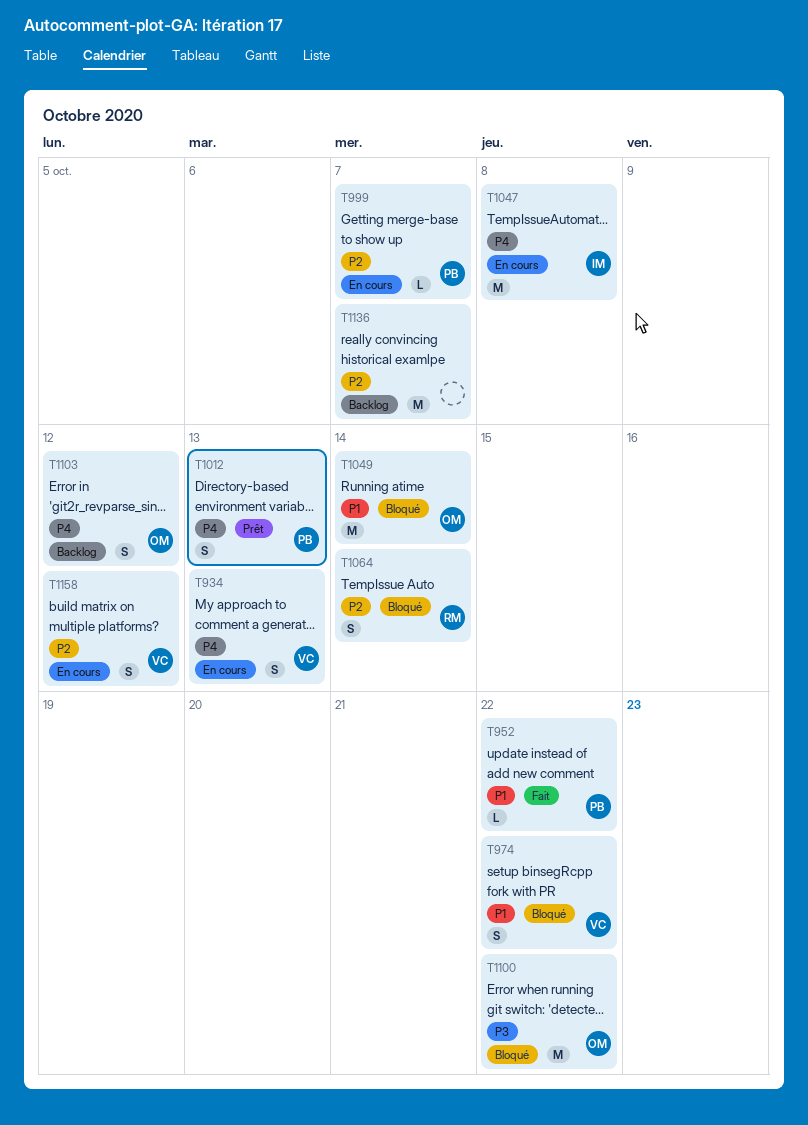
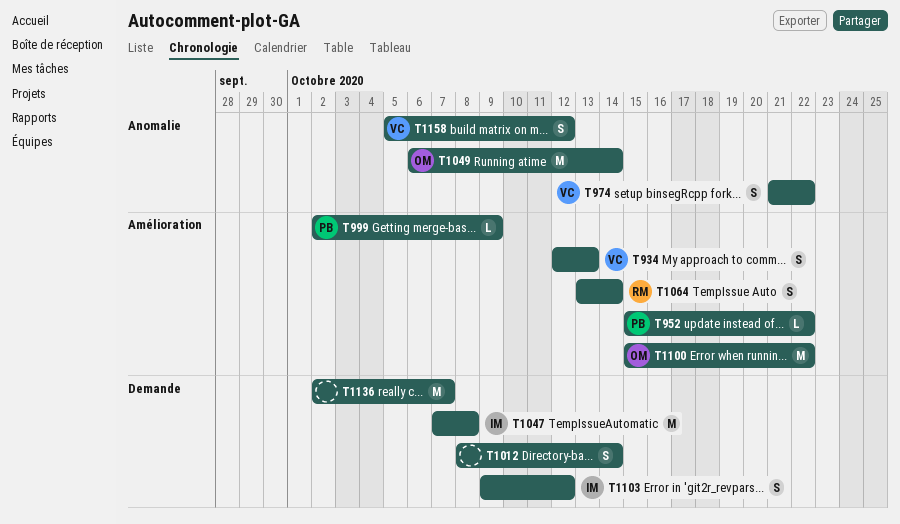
T999, due: Oct 7 -> Oct 9
T1012, owner: PB -> none
T1012, due: Oct 13 -> Oct 14
T1103, owner: OM -> IM

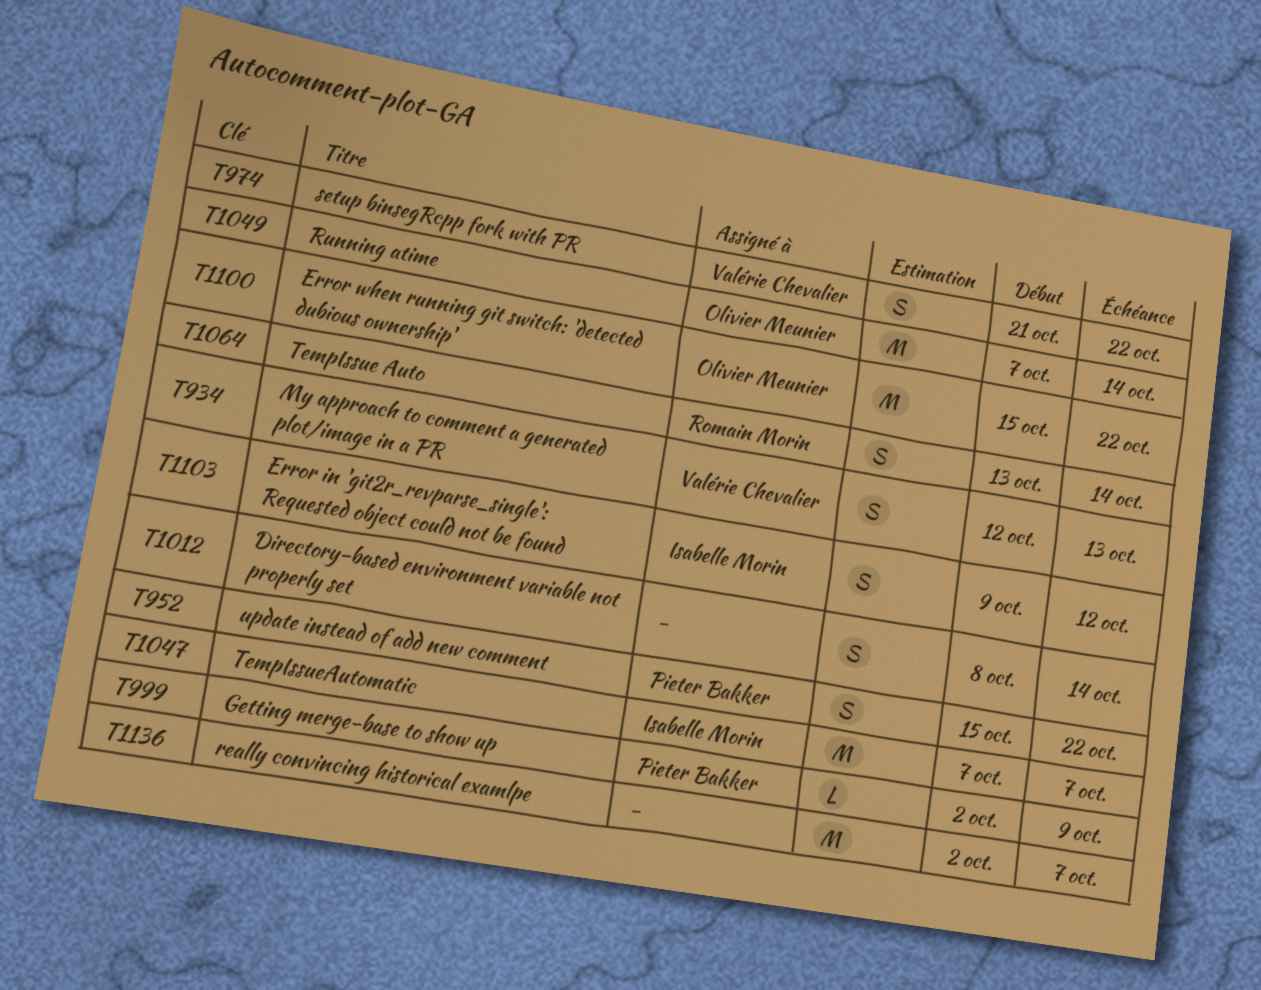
T952, estimate: L -> S
T1047, due: Oct 8 -> Oct 7
T1049, start: Oct 6 -> Oct 7
T1158: present -> none

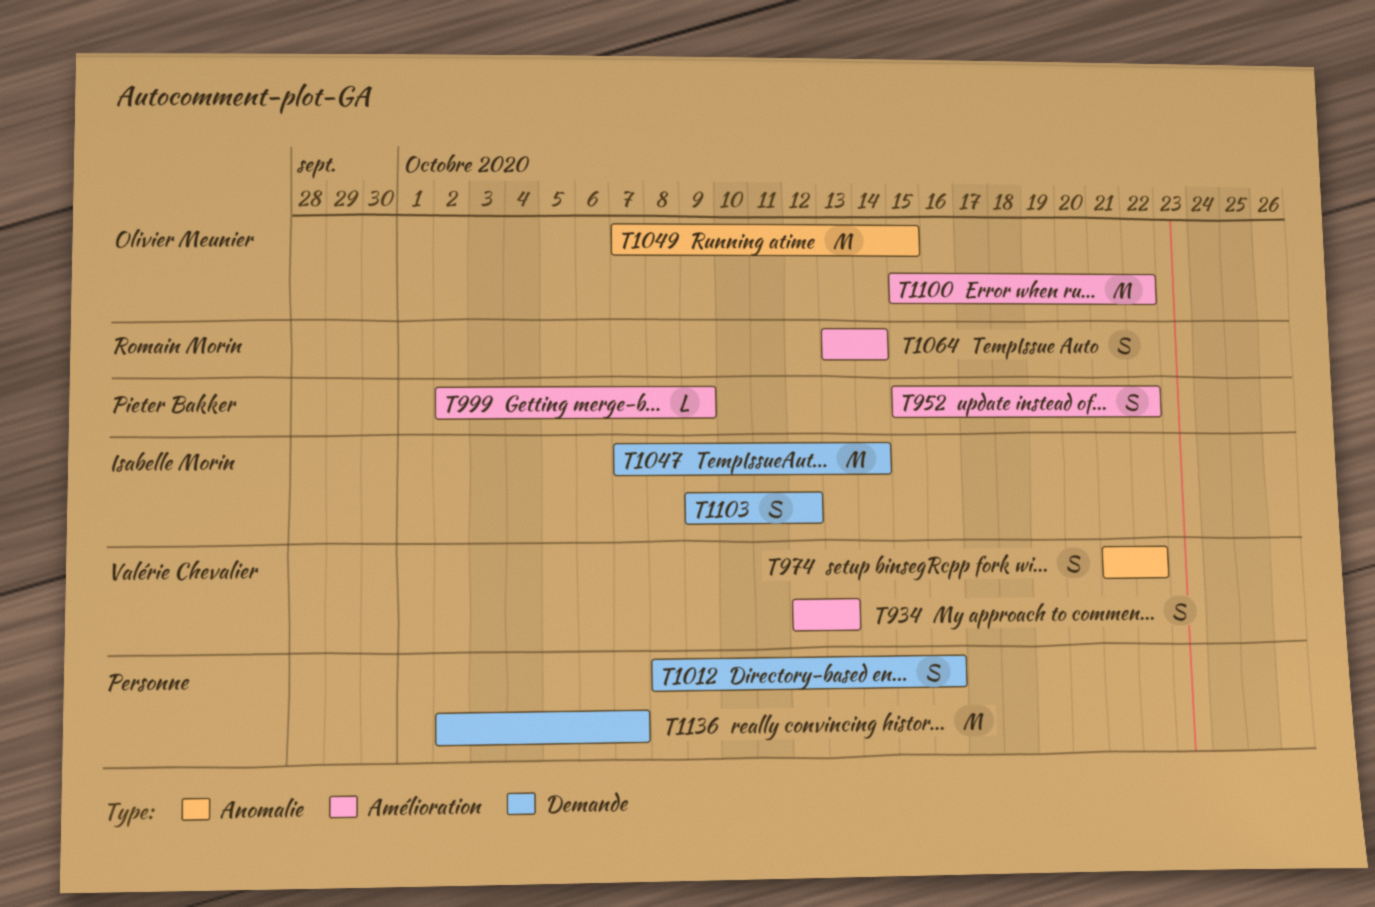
T1012, due: Oct 14 -> Oct 16
T1047, due: Oct 7 -> Oct 14
T1049, due: Oct 14 -> Oct 15

